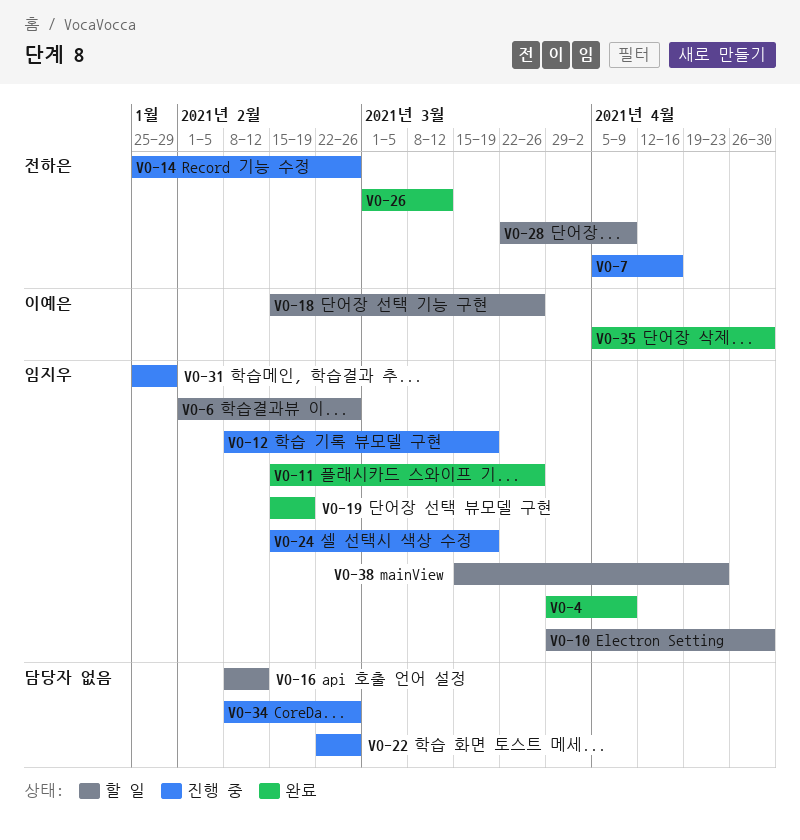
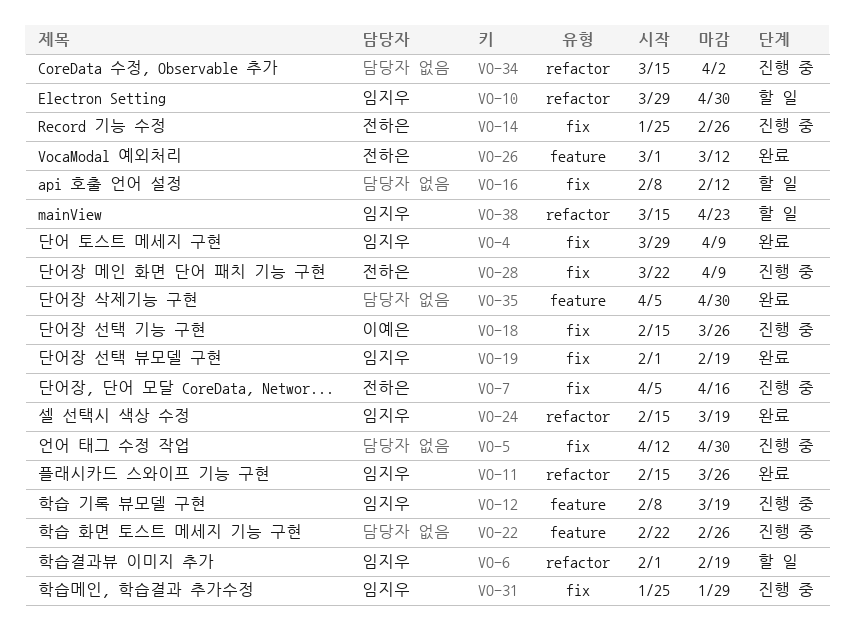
VO-5: none -> present
VO-6, due: Feb 26 -> Feb 19
VO-18, status: 할 일 -> 진행 중
VO-19, start: Feb 15 -> Feb 1
VO-24, status: 진행 중 -> 완료
VO-28, status: 할 일 -> 진행 중
VO-34, start: Feb 8 -> Mar 15
VO-34, due: Feb 26 -> Apr 2
VO-35, owner: 이예은 -> none

